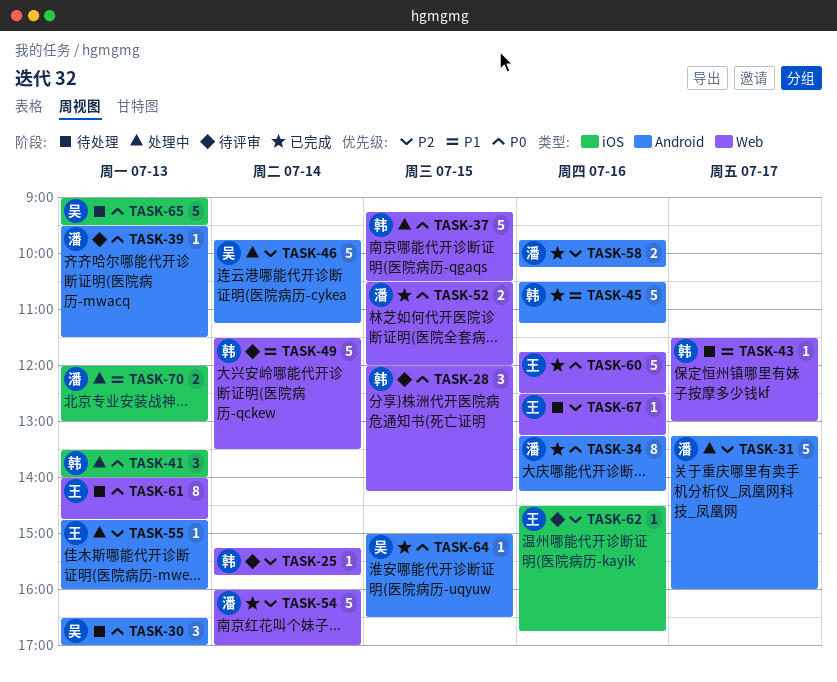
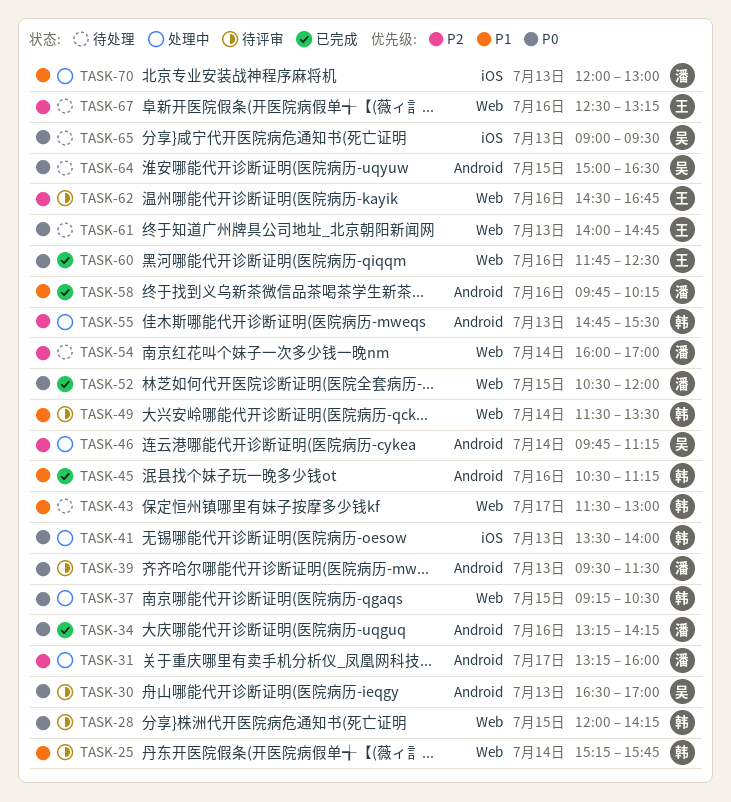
TASK-25, priority: P2 -> P1
TASK-30, status: 待处理 -> 待评审
TASK-54, status: 已完成 -> 待处理
TASK-55, owner: 王 -> 韩
TASK-55, ends: 16:00 -> 15:30
TASK-58, priority: P2 -> P1
TASK-62, label: iOS -> Web
TASK-64, status: 已完成 -> 待处理

